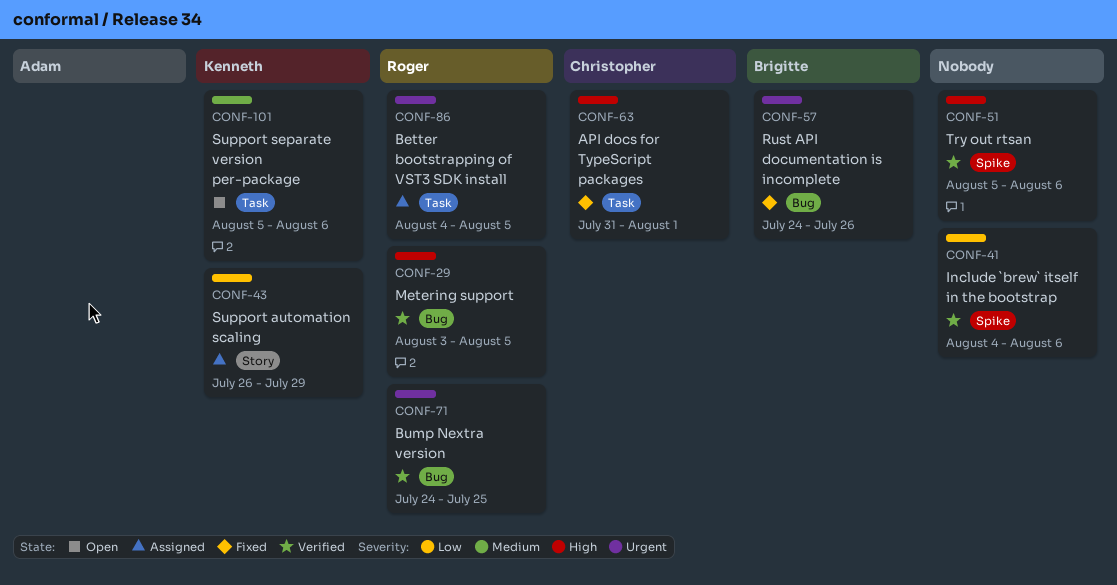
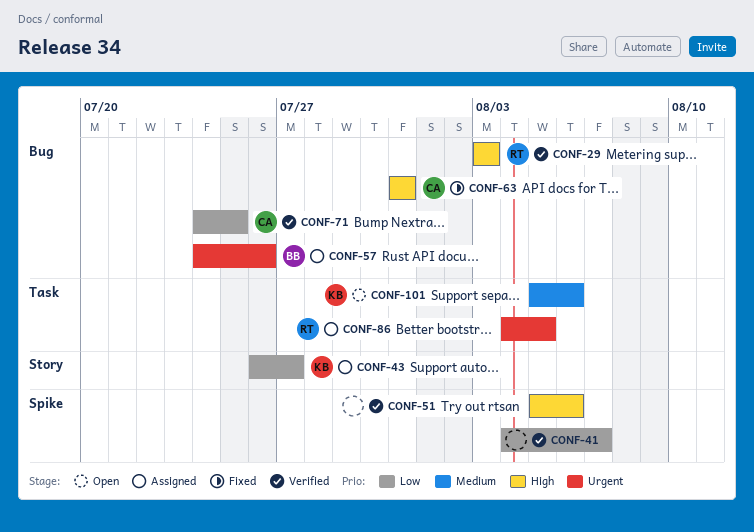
CONF-29, due: Aug 5 -> Aug 3
CONF-41, due: Aug 6 -> Aug 7
CONF-43, due: Jul 29 -> Jul 27
CONF-57, status: Fixed -> Assigned
CONF-63, label: Task -> Bug
CONF-63, due: Aug 1 -> Jul 31
CONF-71, owner: Roger -> Christopher
CONF-71, priority: Urgent -> Low

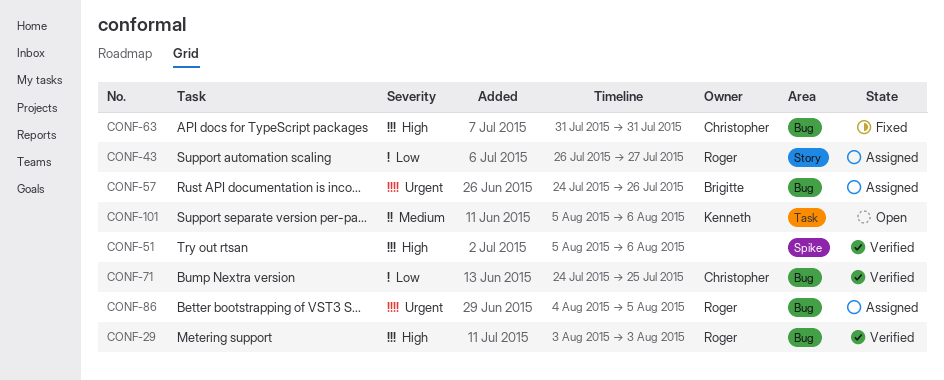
CONF-41: present -> none
CONF-43, owner: Kenneth -> Roger
CONF-86, label: Task -> Bug

